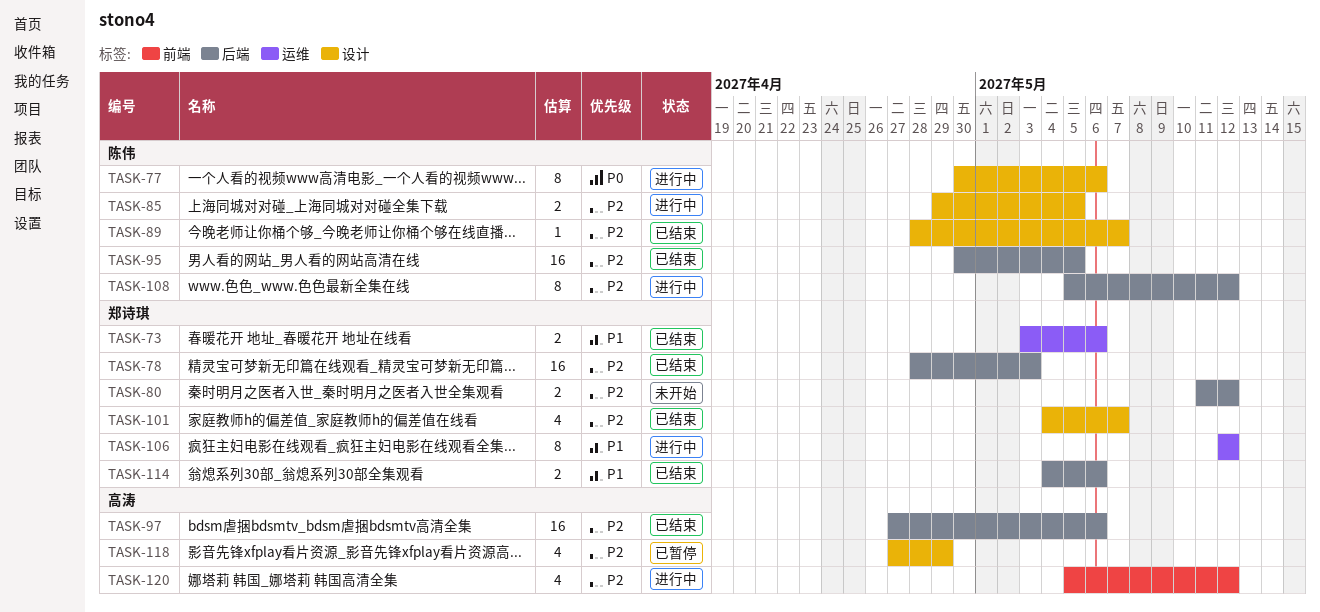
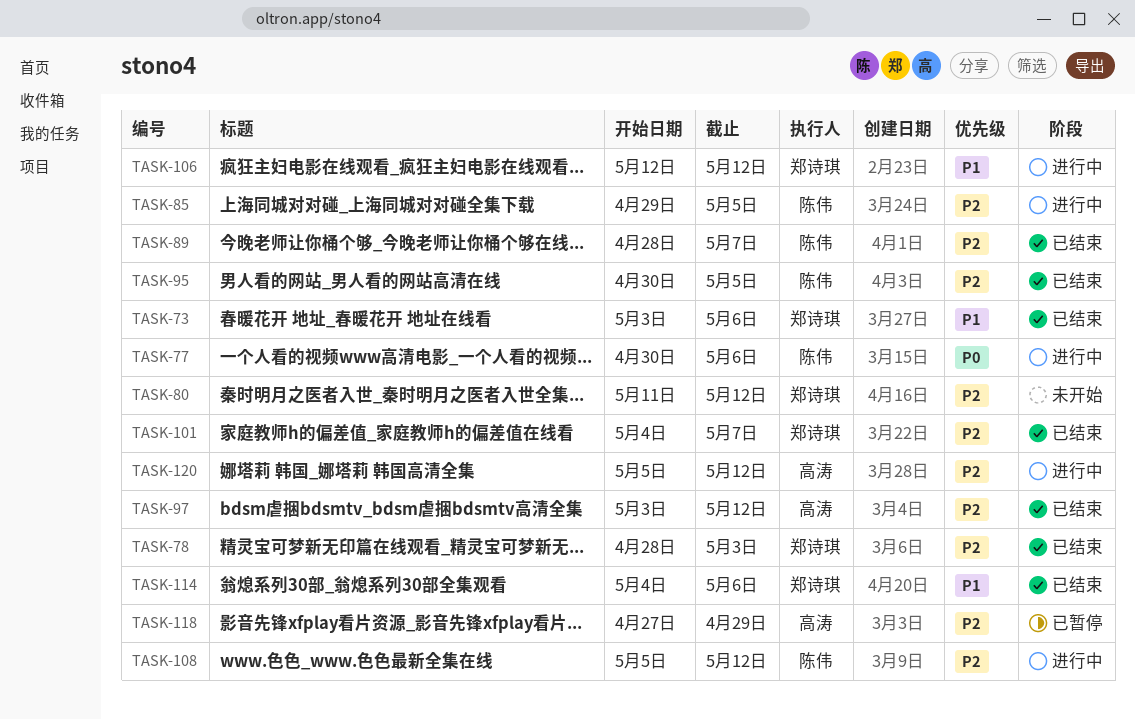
TASK-97, start: Apr 27 -> May 3
TASK-97, due: May 6 -> May 12

